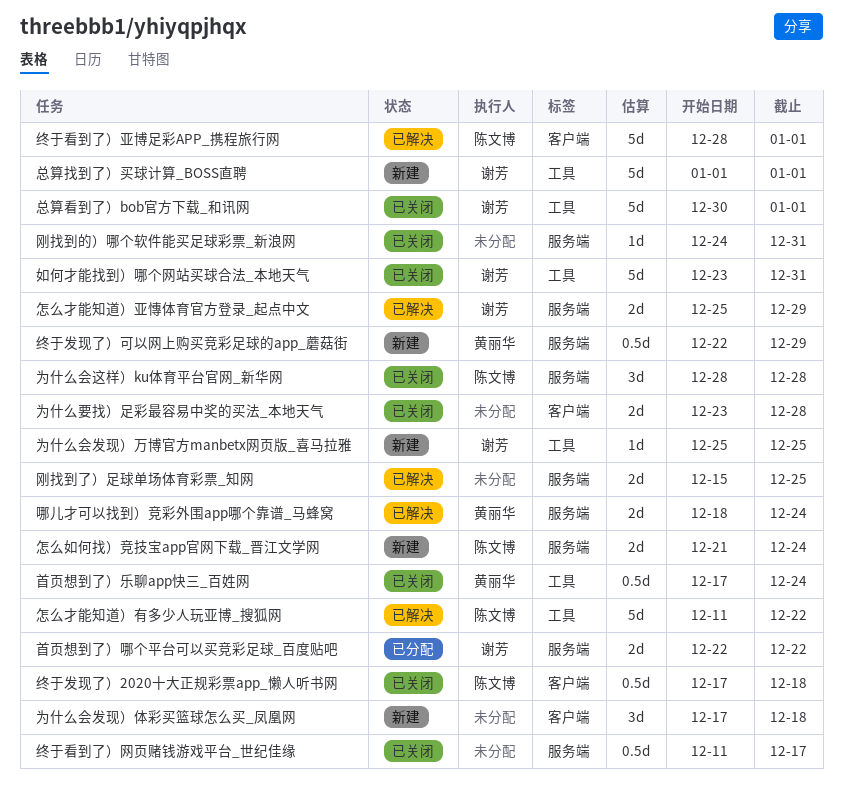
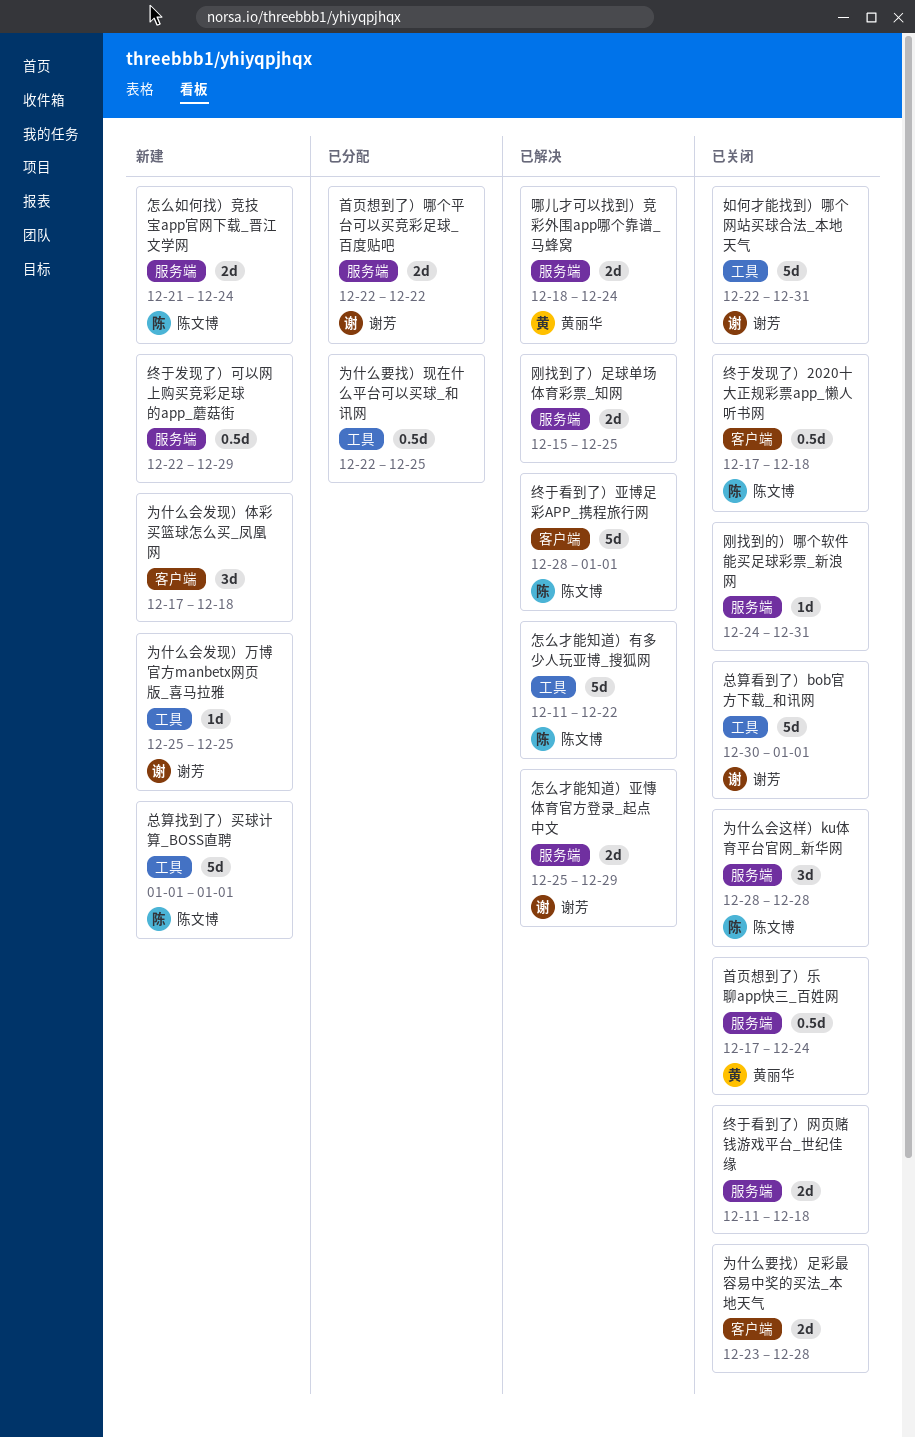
为什么要找）现在什么平台可以买球_和讯网: none -> present
如何才能找到）哪个网站买球合法_本地天气, start: Dec 23 -> Dec 22
总算找到了）买球计算_BOSS直聘, owner: 谢芳 -> 陈文博
终于发现了）可以网上购买竞彩足球的app_蘑菇街, owner: 黄丽华 -> none
终于看到了）网页赌钱游戏平台_世纪佳缘, estimate: 0.5d -> 2d
终于看到了）网页赌钱游戏平台_世纪佳缘, due: Dec 17 -> Dec 18
首页想到了）乐聊app快三_百姓网, label: 工具 -> 服务端

